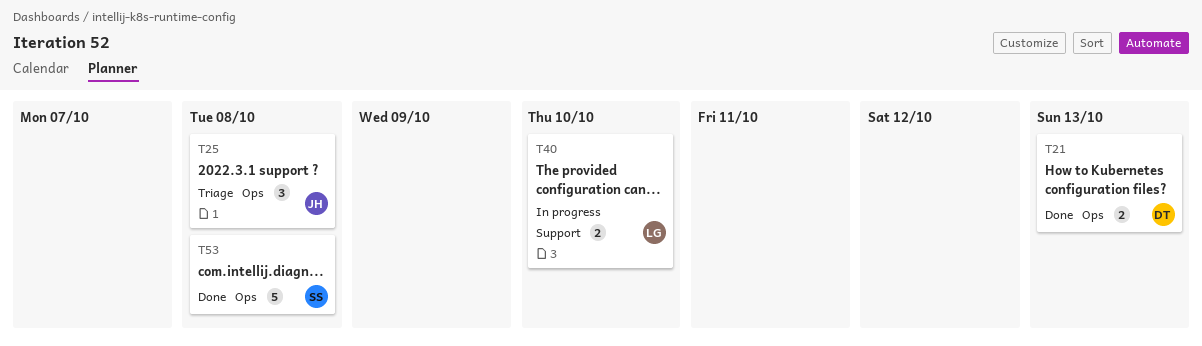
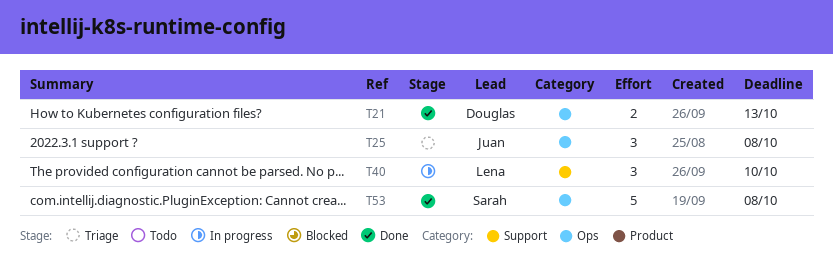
T40, estimate: 2 -> 3

